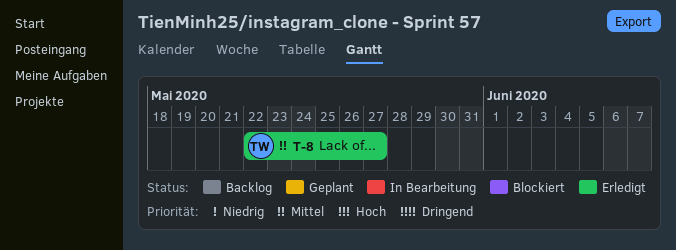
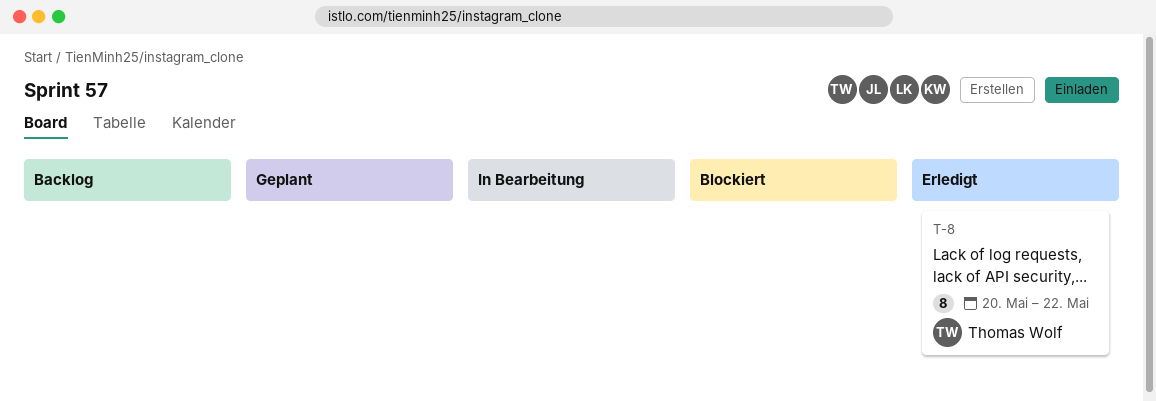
T-8, start: May 22 -> May 20
T-8, due: May 27 -> May 22

